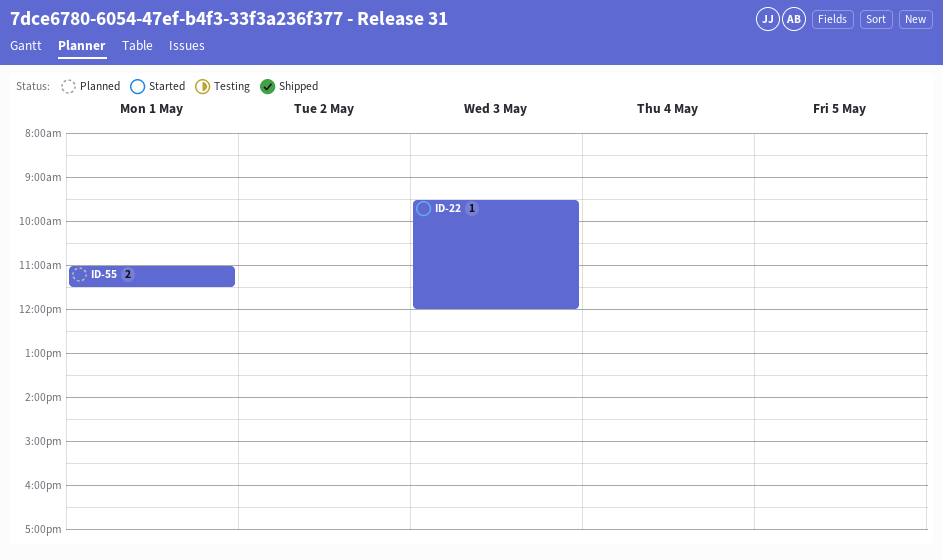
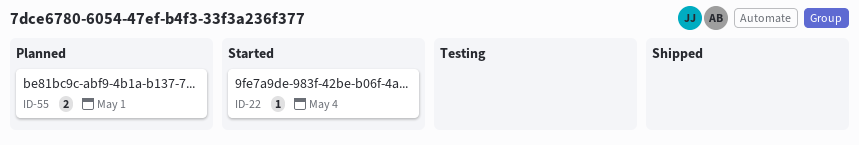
ID-22, day: May 3 -> May 4

